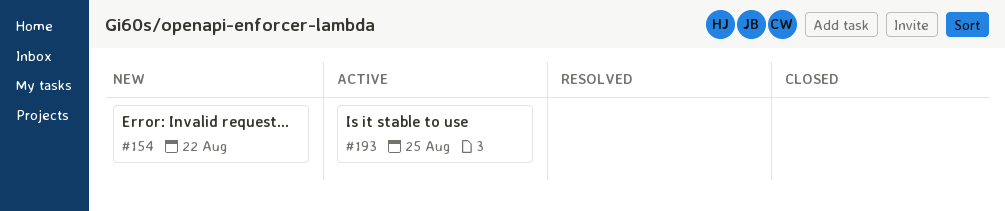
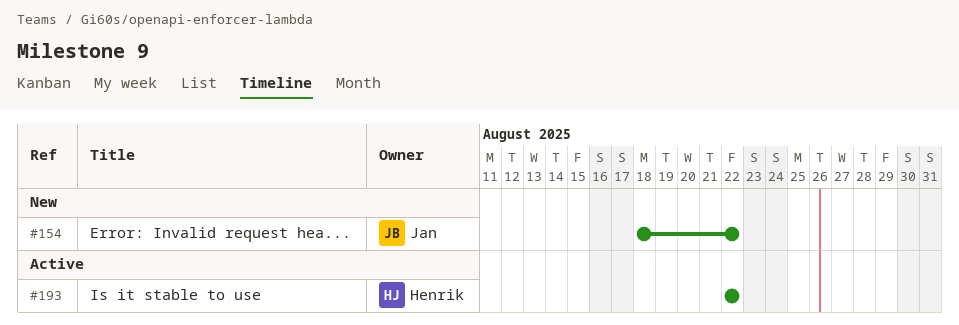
#193, due: Aug 25 -> Aug 22

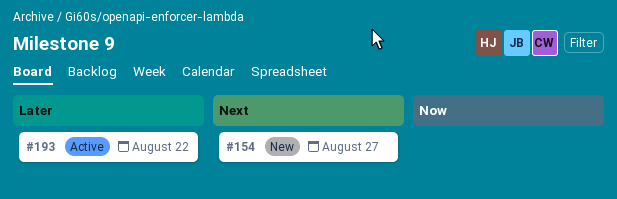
#154, due: Aug 22 -> Aug 27

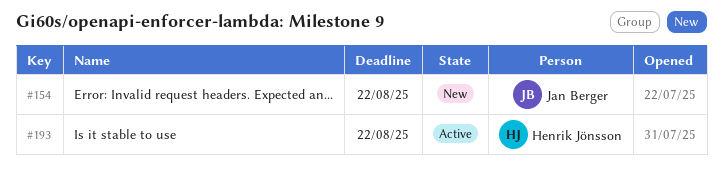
#154, due: Aug 27 -> Aug 22

